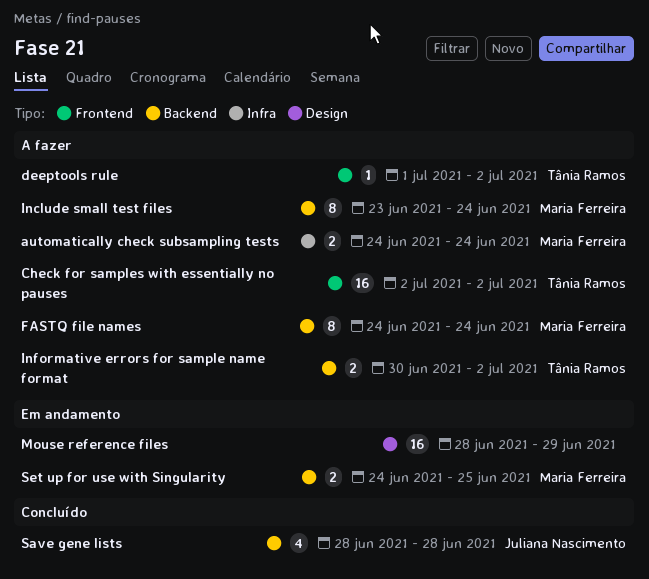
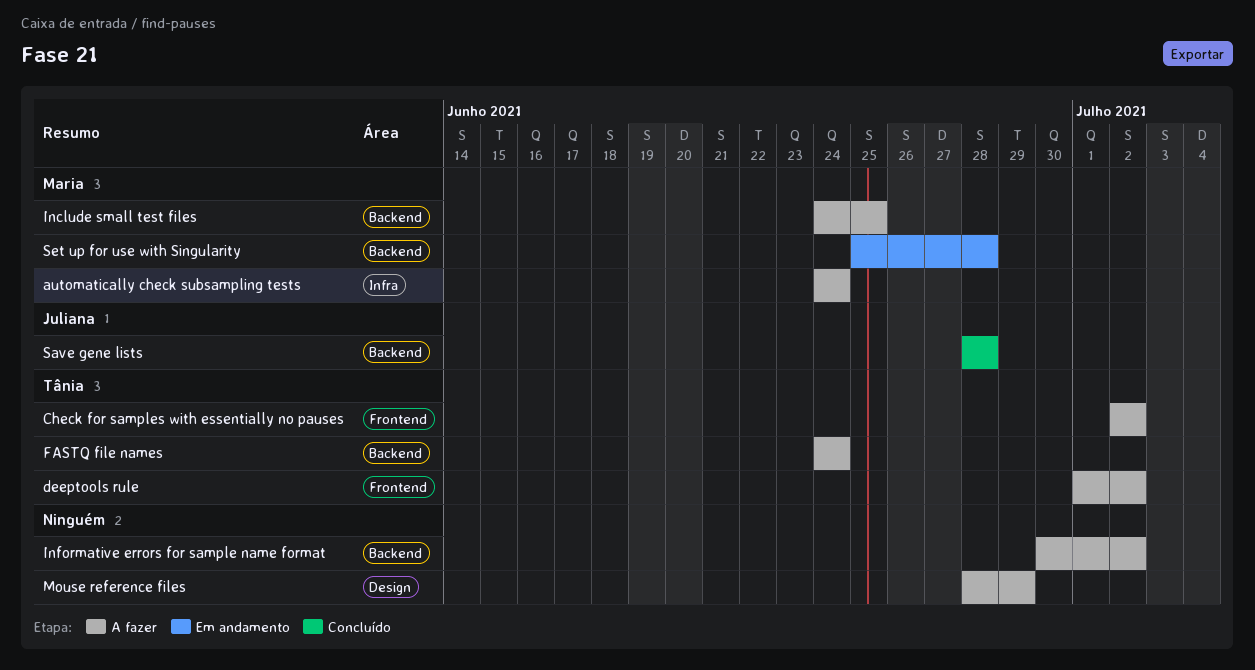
FASTQ file names, owner: Maria Ferreira -> Tânia Ramos
Include small test files, start: Jun 23 -> Jun 24
Include small test files, due: Jun 24 -> Jun 25
Informative errors for sample name format, owner: Tânia Ramos -> none
Mouse reference files, status: Em andamento -> A fazer
Set up for use with Singularity, start: Jun 24 -> Jun 25
Set up for use with Singularity, due: Jun 25 -> Jun 28

